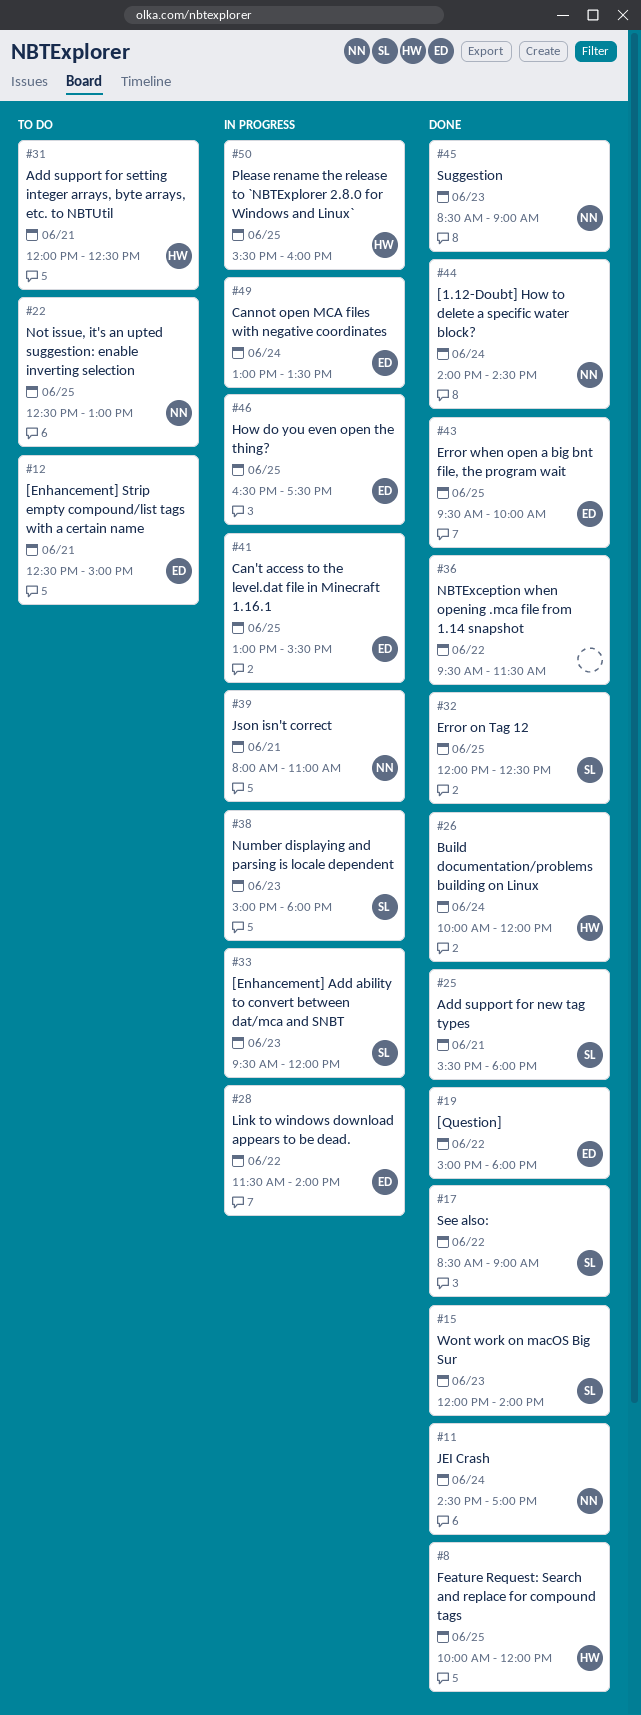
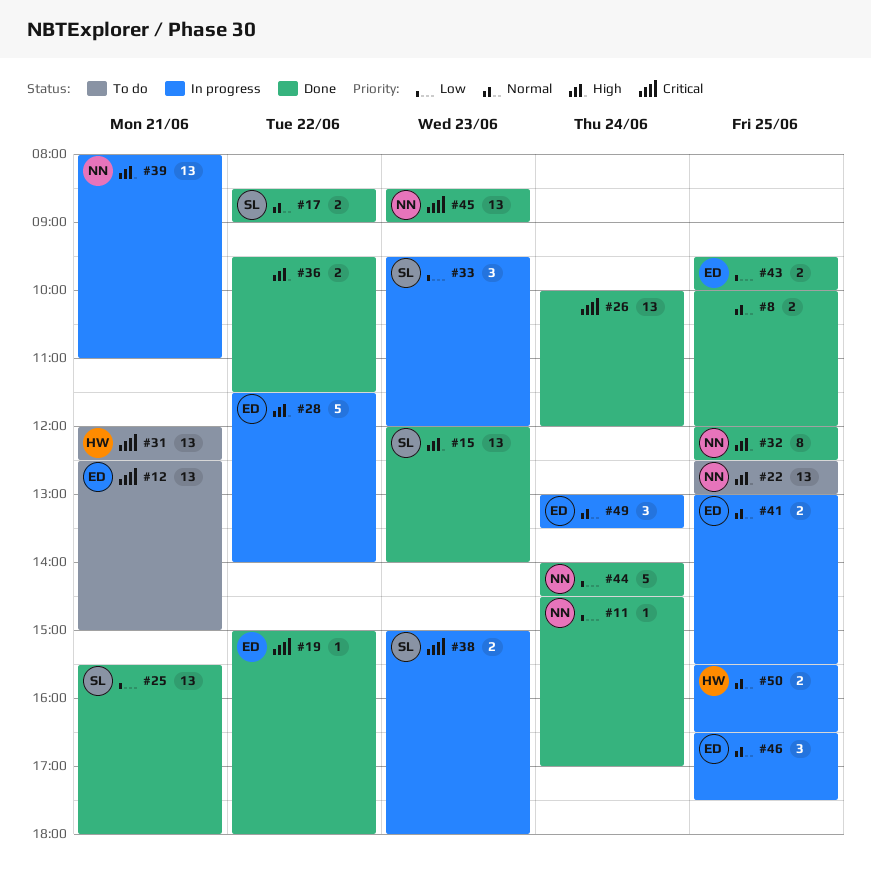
#8, owner: HW -> none
#26, owner: HW -> none
#32, owner: SL -> NN
#50, ends: 16:00 -> 16:30

